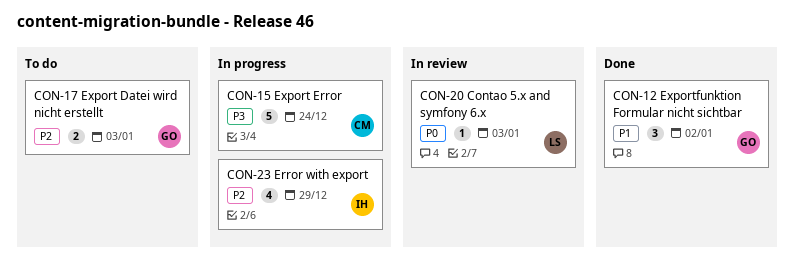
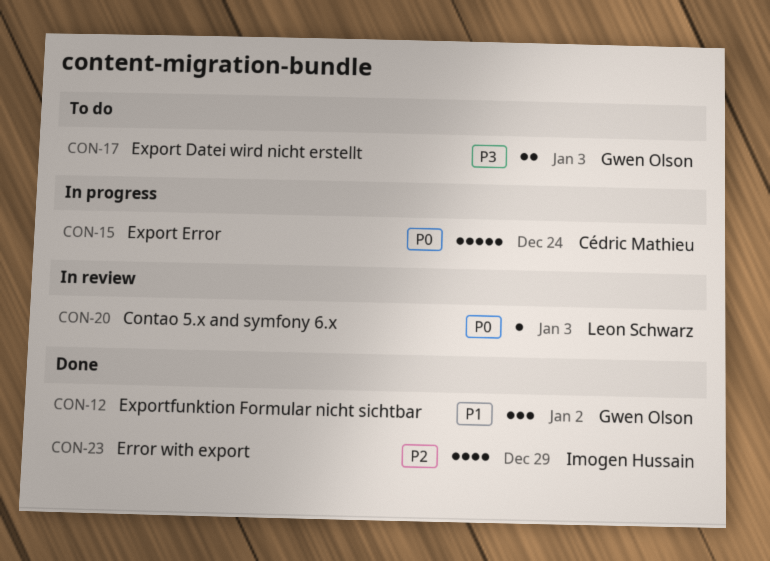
CON-15, priority: P3 -> P0
CON-17, priority: P2 -> P3
CON-23, status: In progress -> Done

